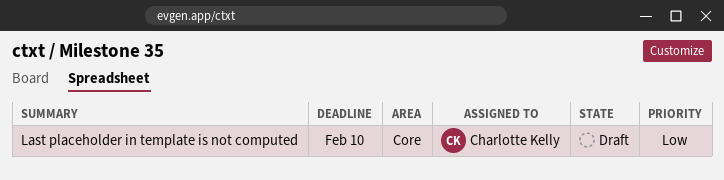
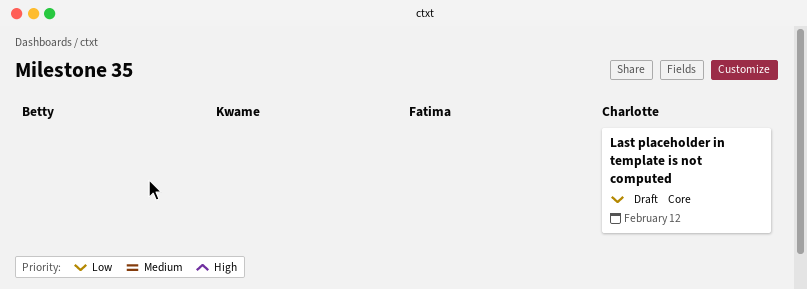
Last placeholder in template is not computed, due: Feb 10 -> Feb 12

